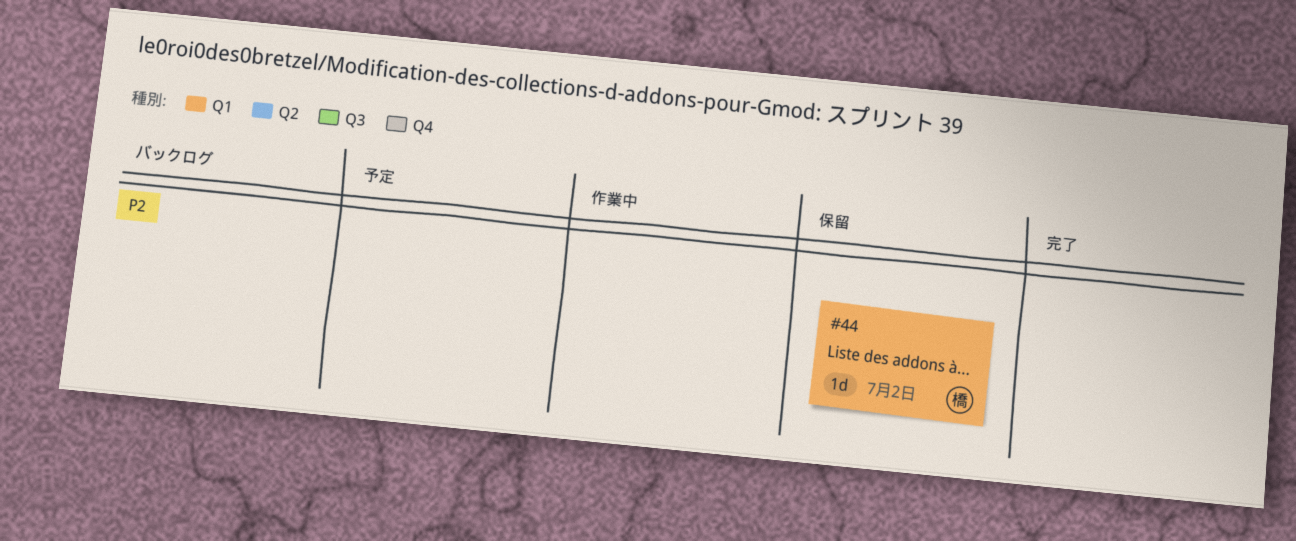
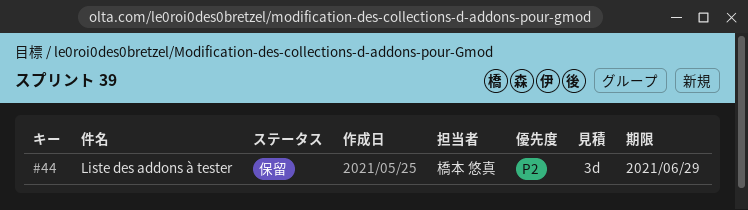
#44, estimate: 1d -> 3d
#44, due: Jul 2 -> Jun 29

